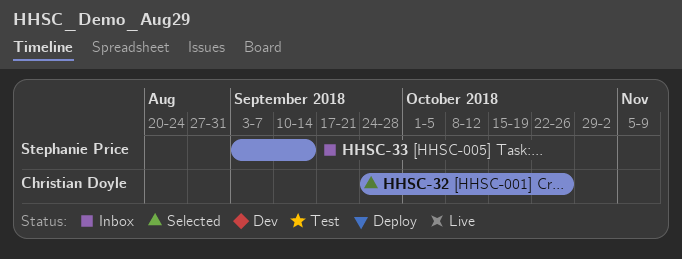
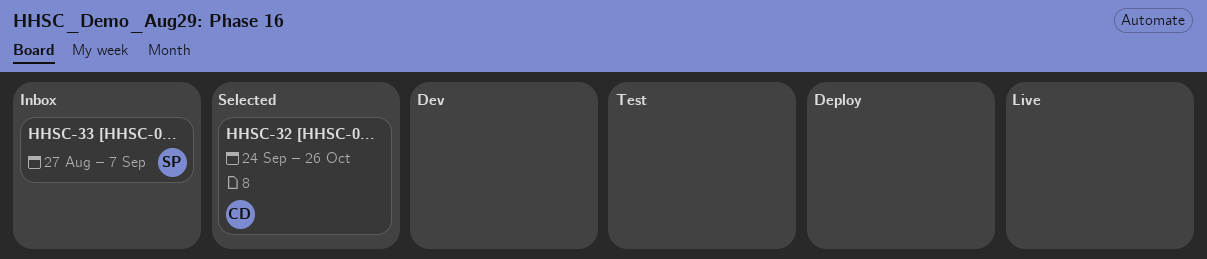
HHSC-33, start: Sep 3 -> Aug 27
HHSC-33, due: Sep 14 -> Sep 7

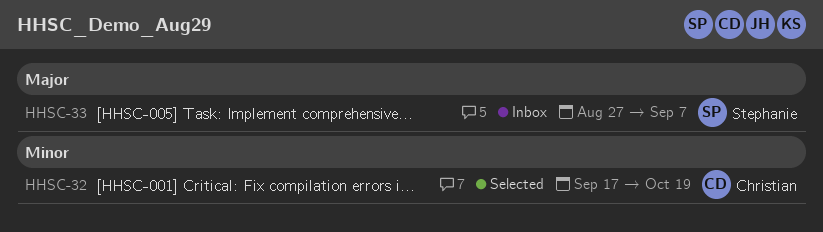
HHSC-32, start: Sep 24 -> Sep 17
HHSC-32, due: Oct 26 -> Oct 19

